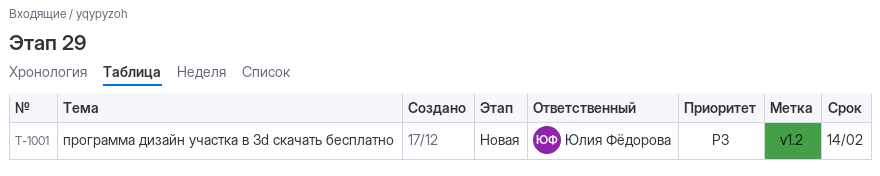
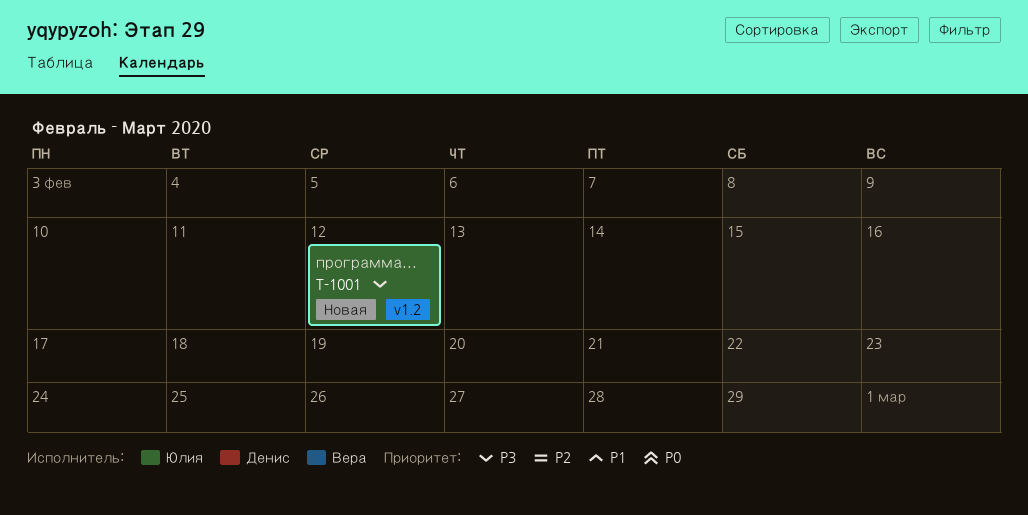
T-1001, due: Feb 14 -> Feb 12

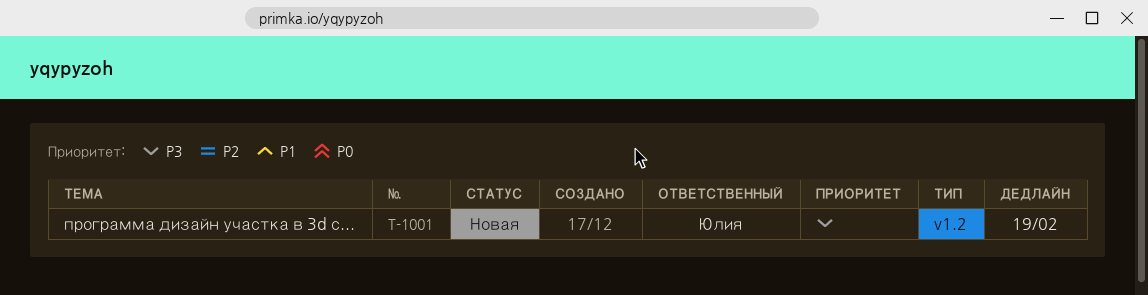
T-1001, due: Feb 12 -> Feb 19

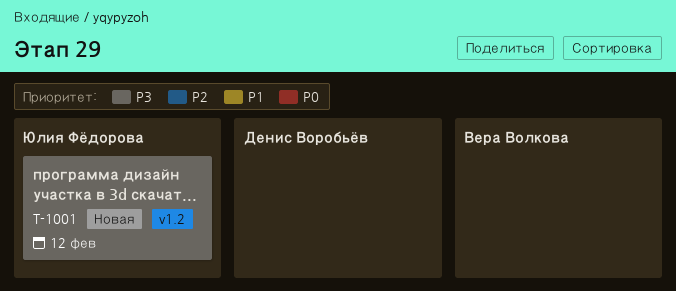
T-1001, due: Feb 19 -> Feb 12

